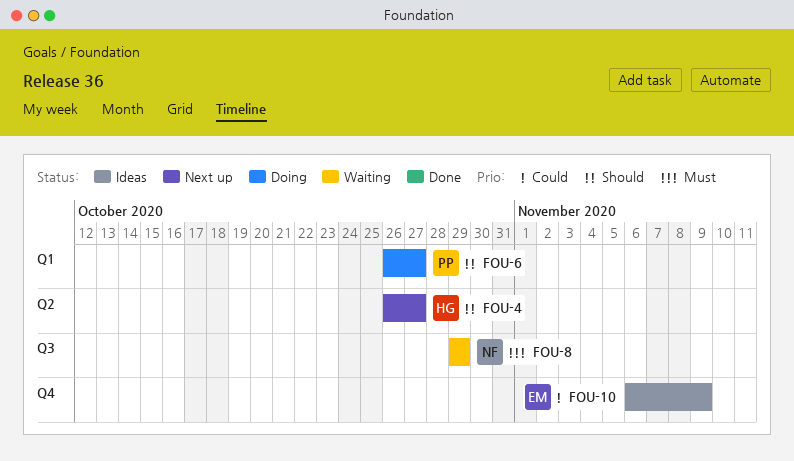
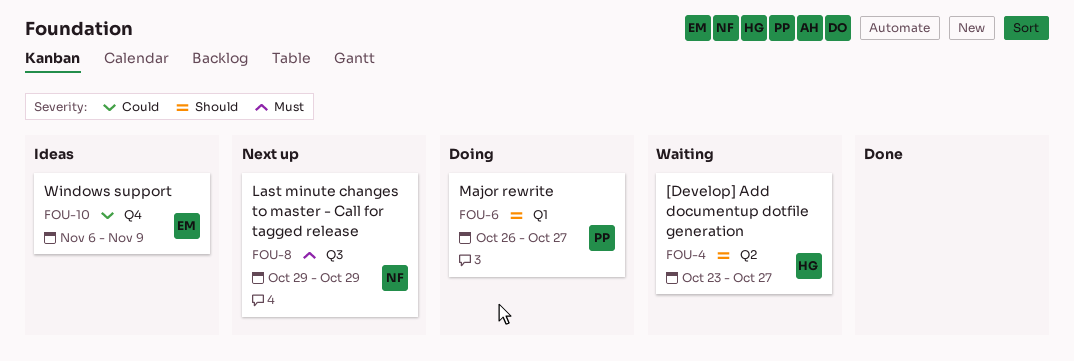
FOU-4, status: Next up -> Waiting
FOU-4, start: Oct 26 -> Oct 23
FOU-8, status: Waiting -> Next up

